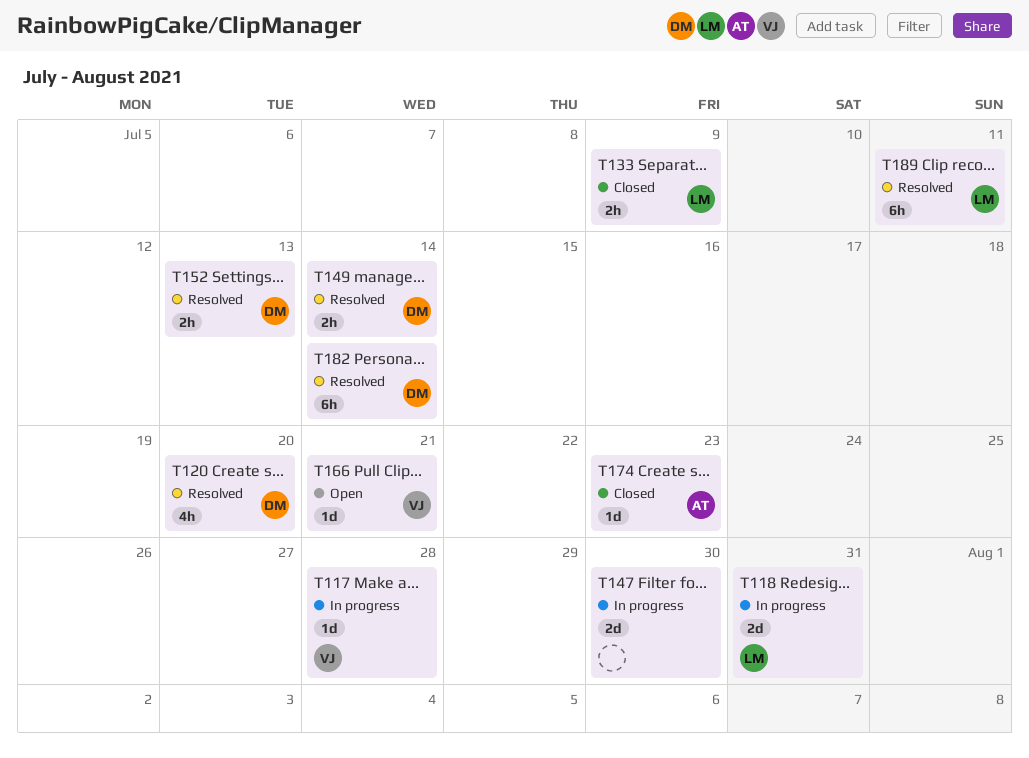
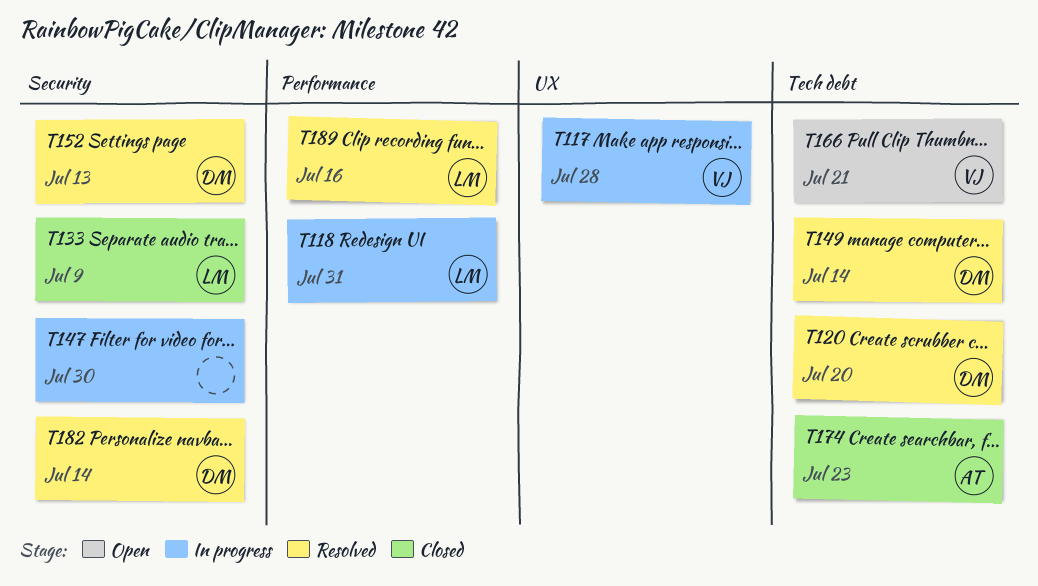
T189, due: Jul 11 -> Jul 16

